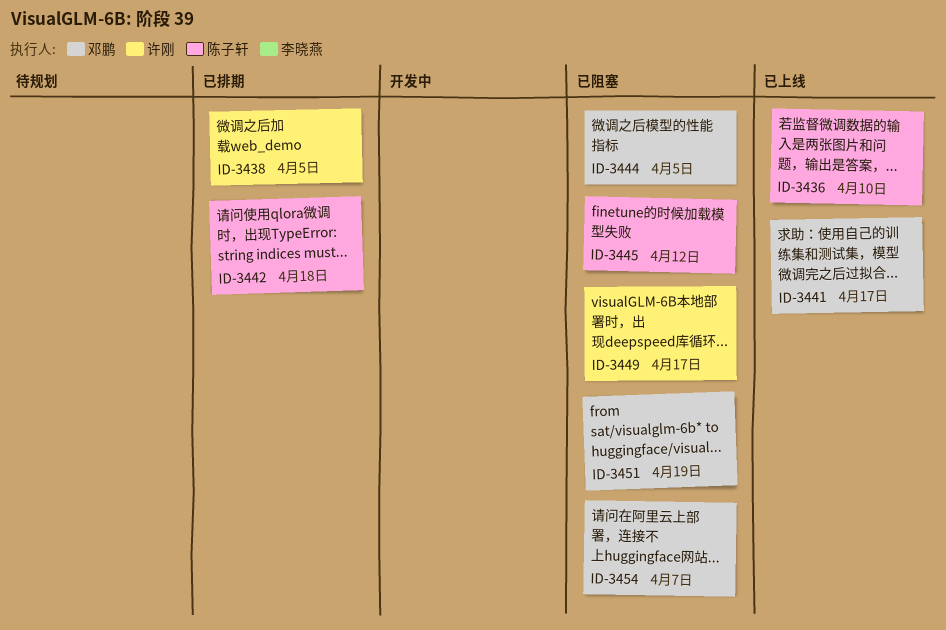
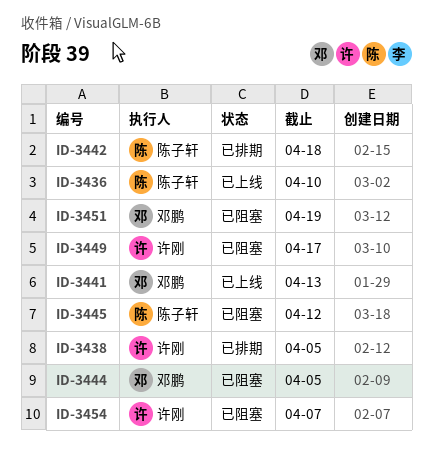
ID-3441, due: Apr 17 -> Apr 13
ID-3454, owner: 邓鹏 -> 许刚

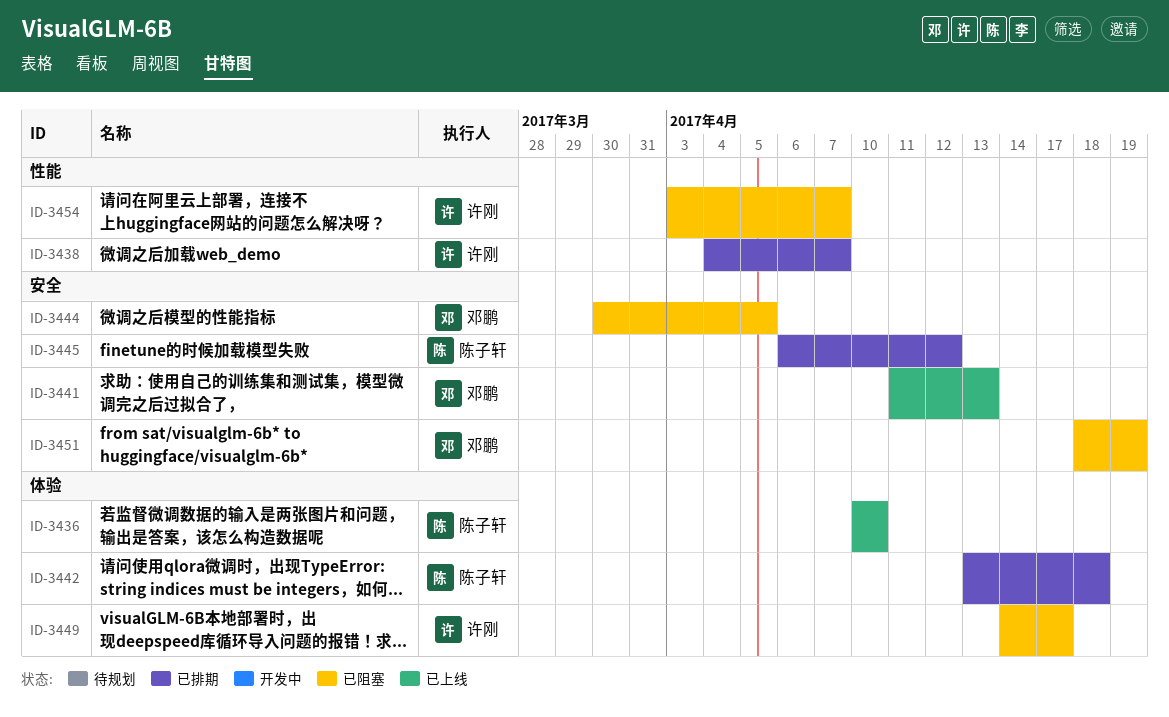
ID-3438, due: Apr 5 -> Apr 7
ID-3445, status: 已阻塞 -> 已排期

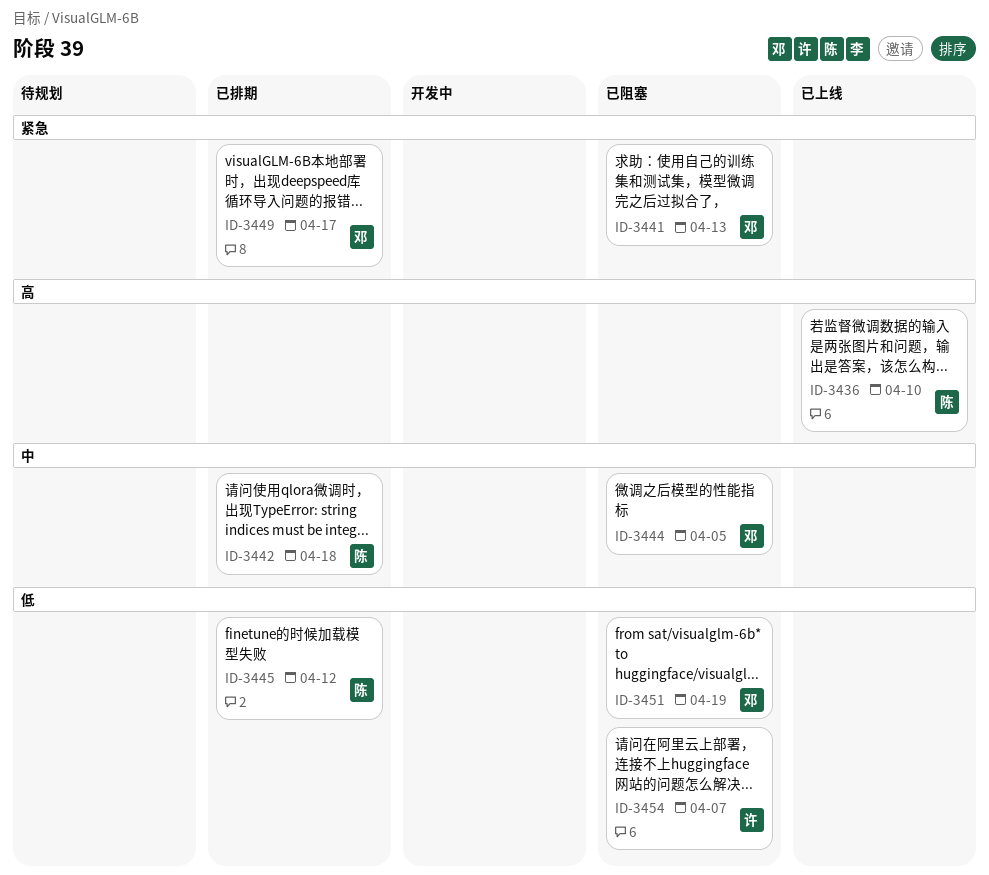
ID-3438: present -> none
ID-3441, status: 已上线 -> 已阻塞
ID-3449, status: 已阻塞 -> 已排期
ID-3449, owner: 许刚 -> 邓鹏

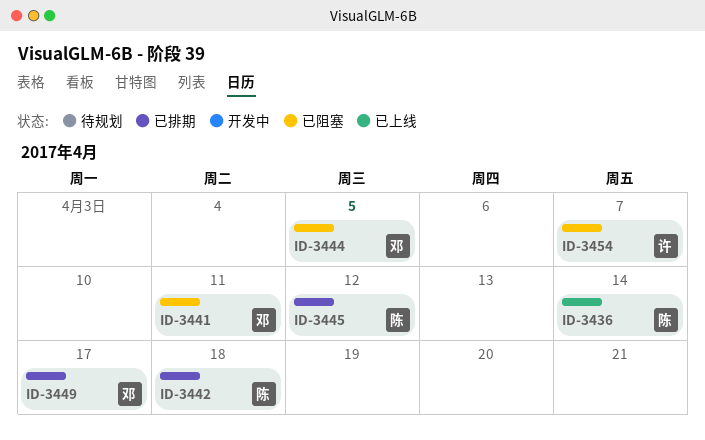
ID-3436, due: Apr 10 -> Apr 14
ID-3441, due: Apr 13 -> Apr 11
ID-3451: present -> none

